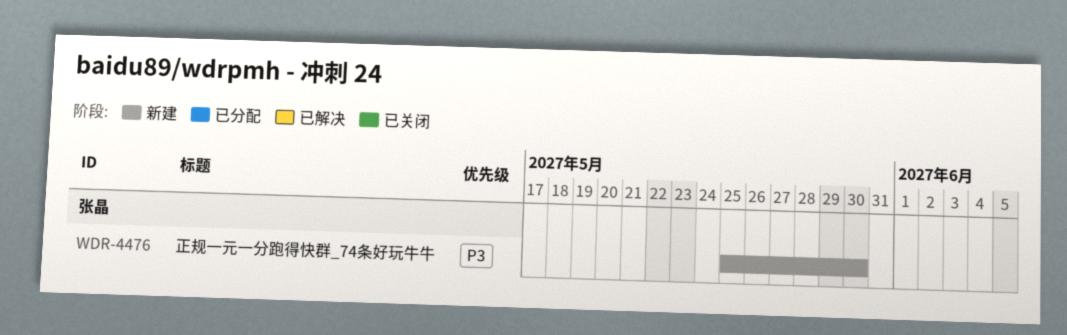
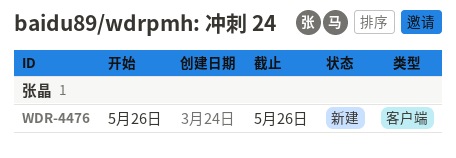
WDR-4476, start: May 25 -> May 26
WDR-4476, due: May 30 -> May 26

